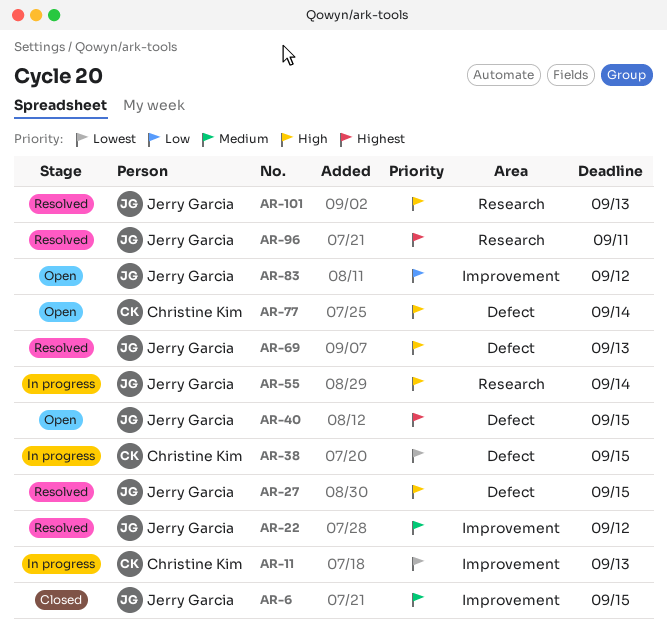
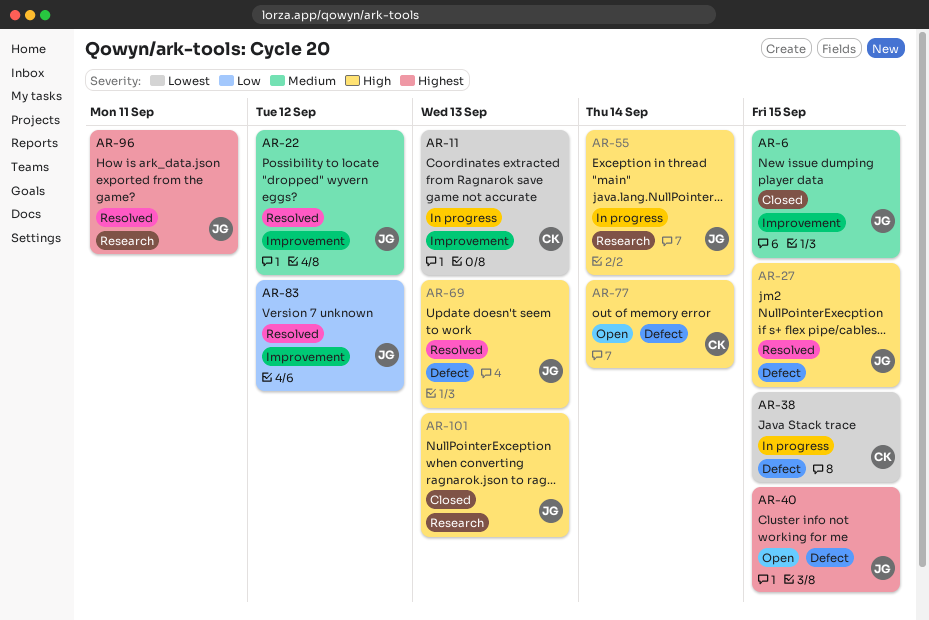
AR-83, status: Open -> Resolved
AR-101, status: Resolved -> Closed

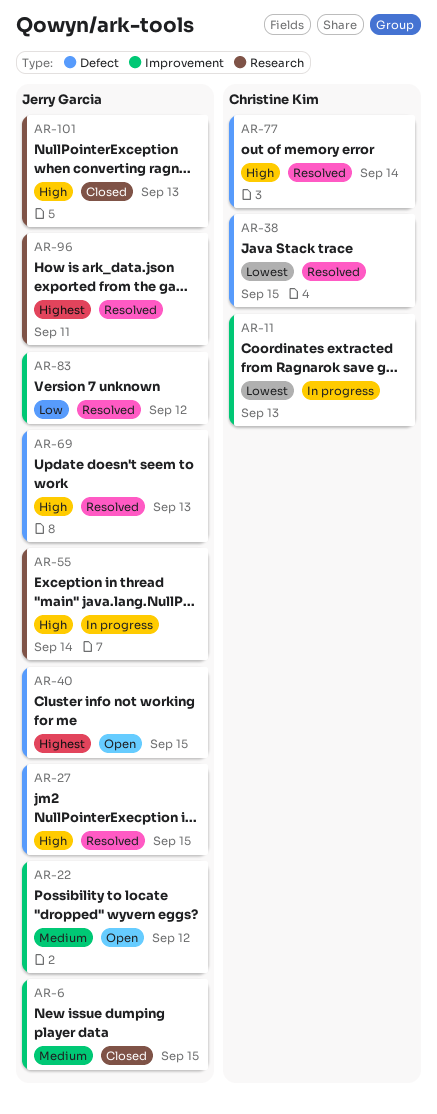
AR-22, status: Resolved -> Open
AR-38, status: In progress -> Resolved
AR-77, status: Open -> Resolved

